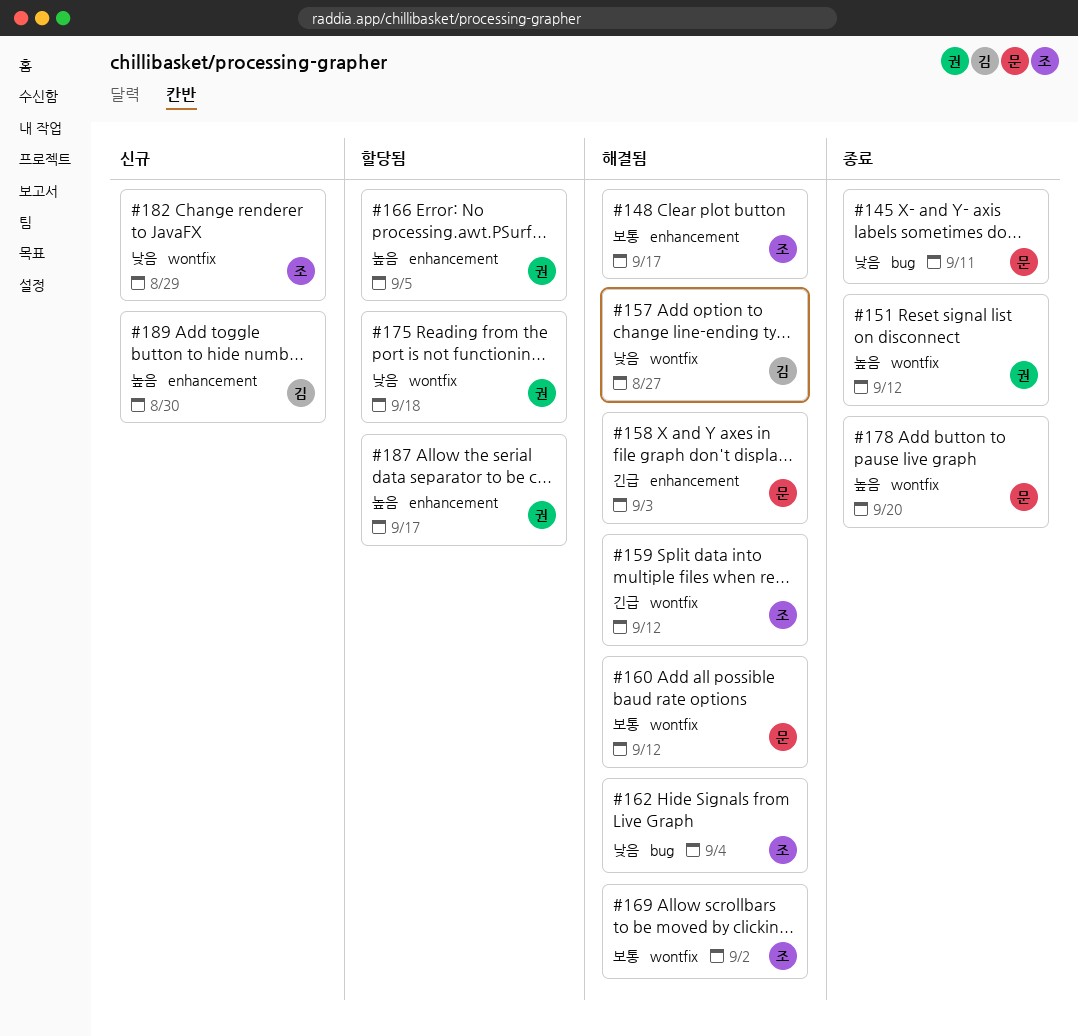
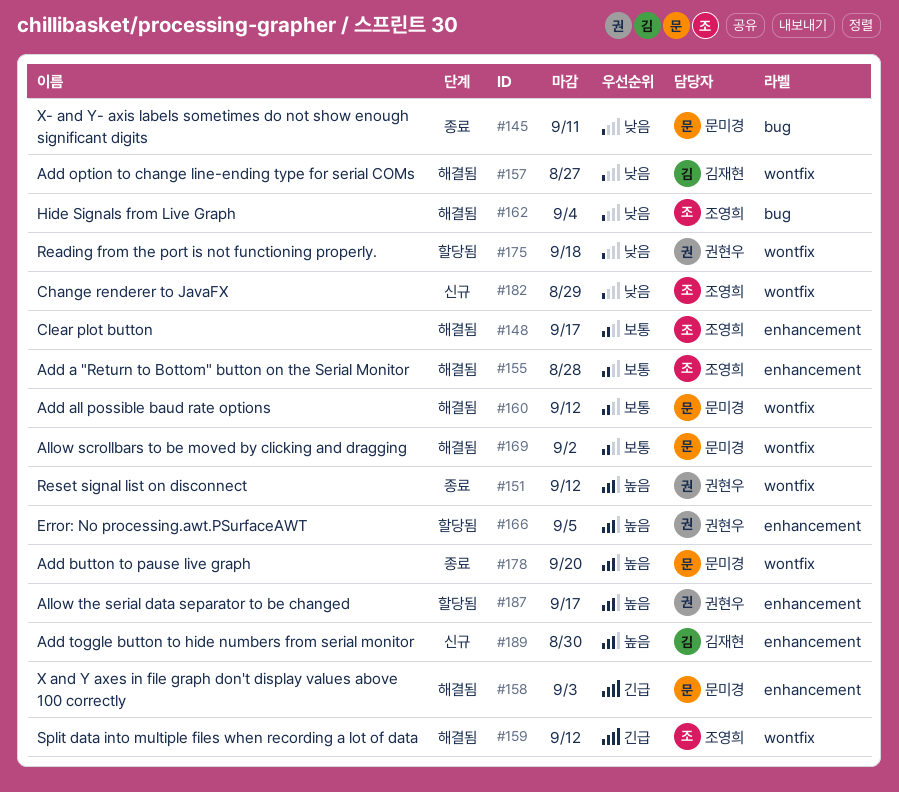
#155: none -> present
#169, owner: 조영희 -> 문미경

